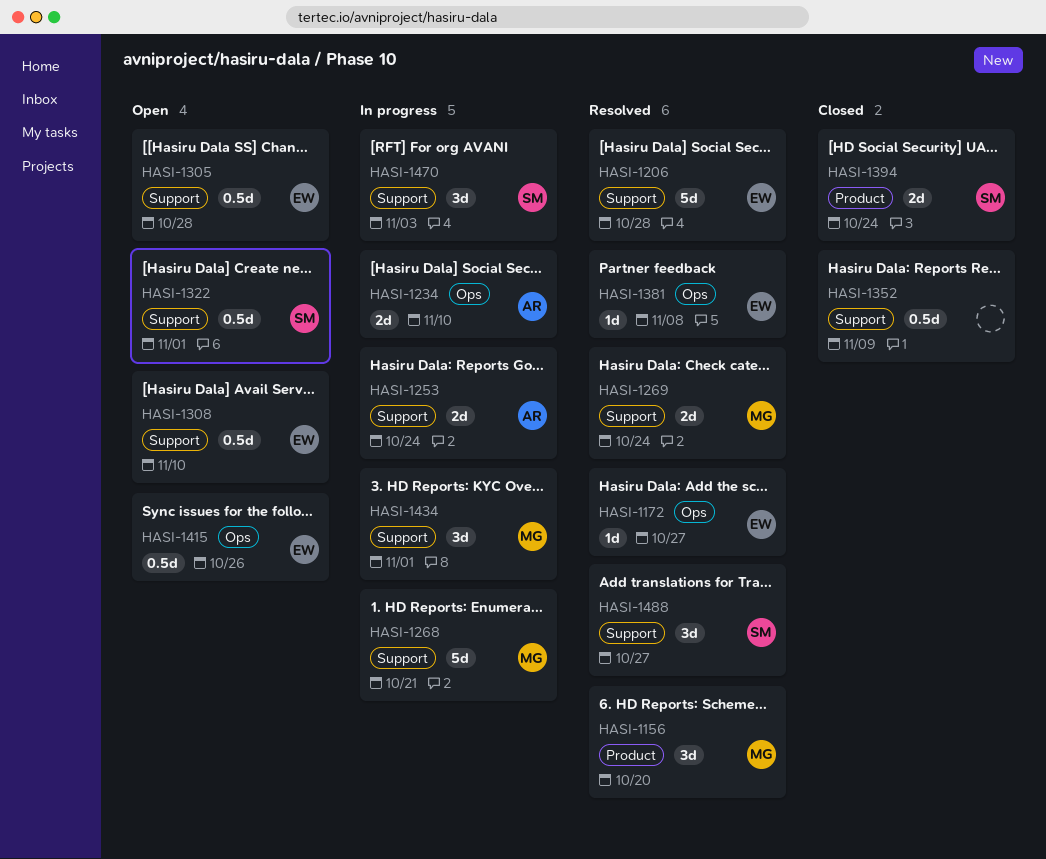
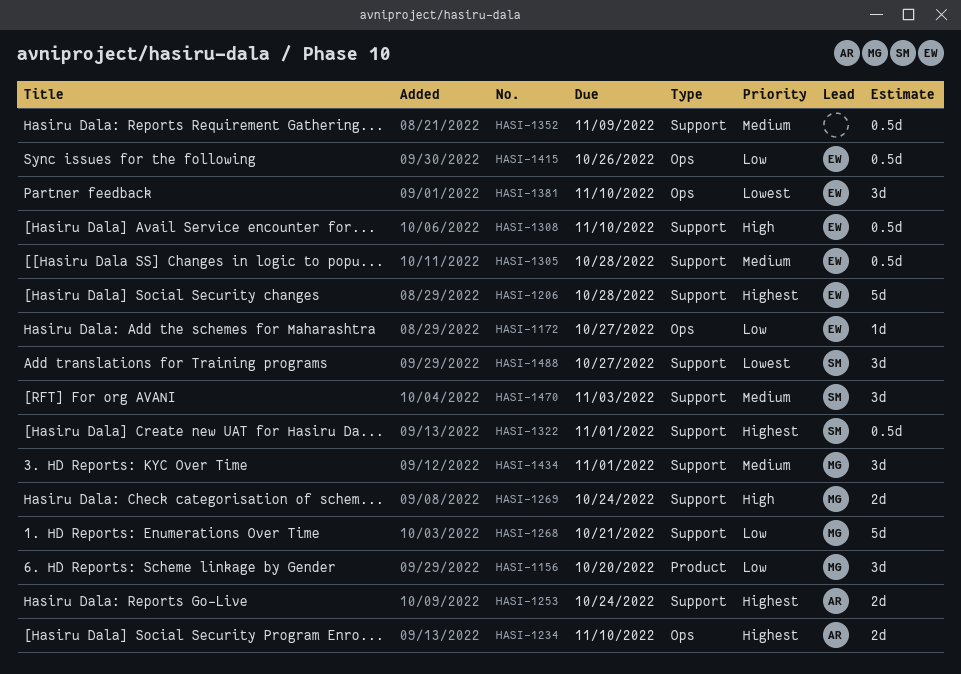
HASI-1381, estimate: 1d -> 3d
HASI-1381, due: Nov 8 -> Nov 10
HASI-1394: present -> none

